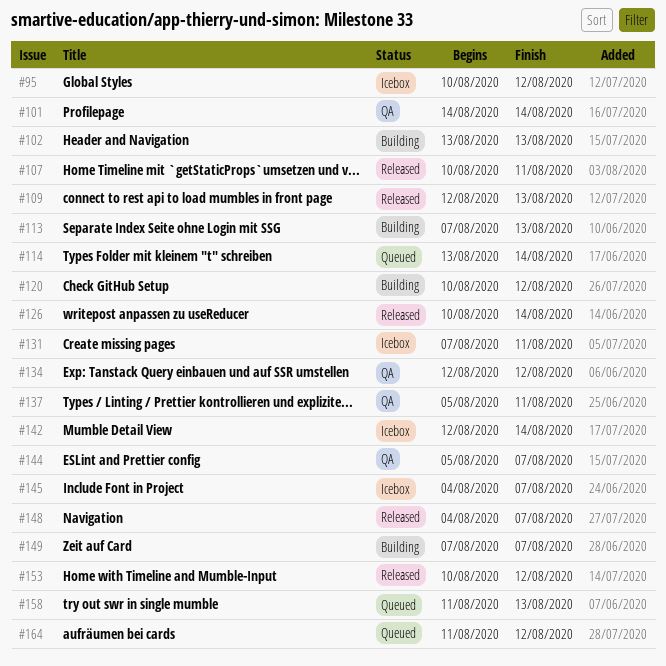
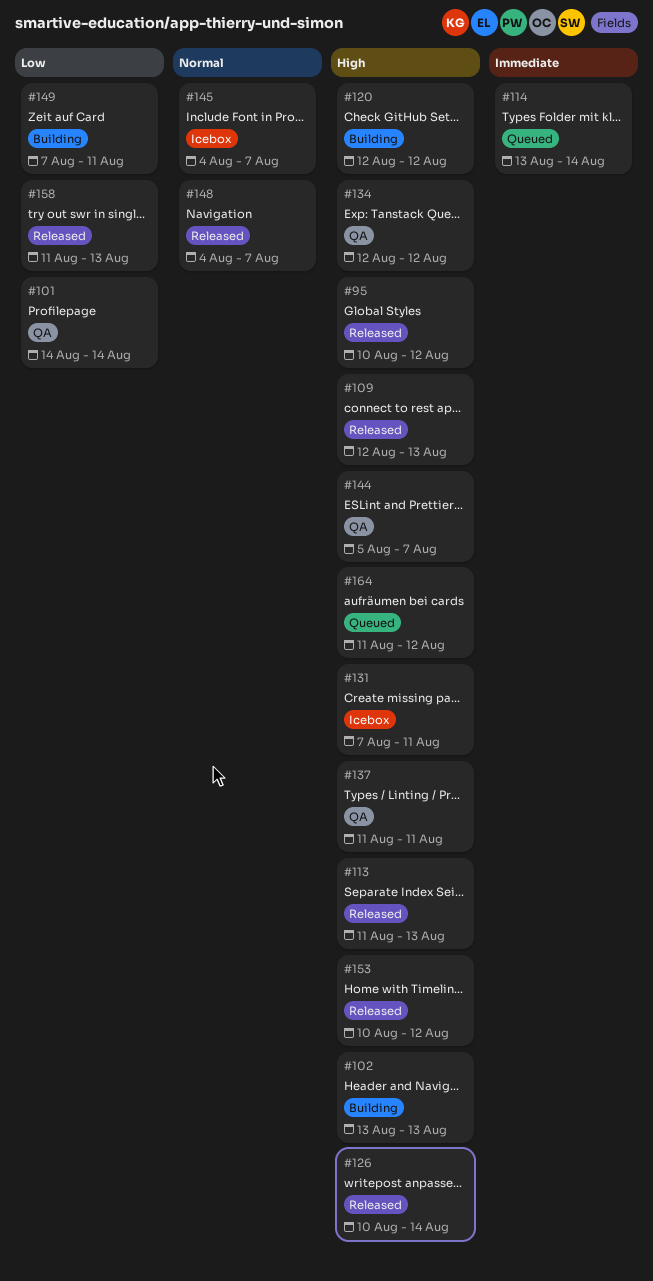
#95, status: Icebox -> Released
#107: present -> none
#113, status: Building -> Released
#113, start: Aug 7 -> Aug 11
#120, start: Aug 10 -> Aug 12
#137, start: Aug 5 -> Aug 11
#142: present -> none
#149, due: Aug 7 -> Aug 11
#158, status: Queued -> Released

